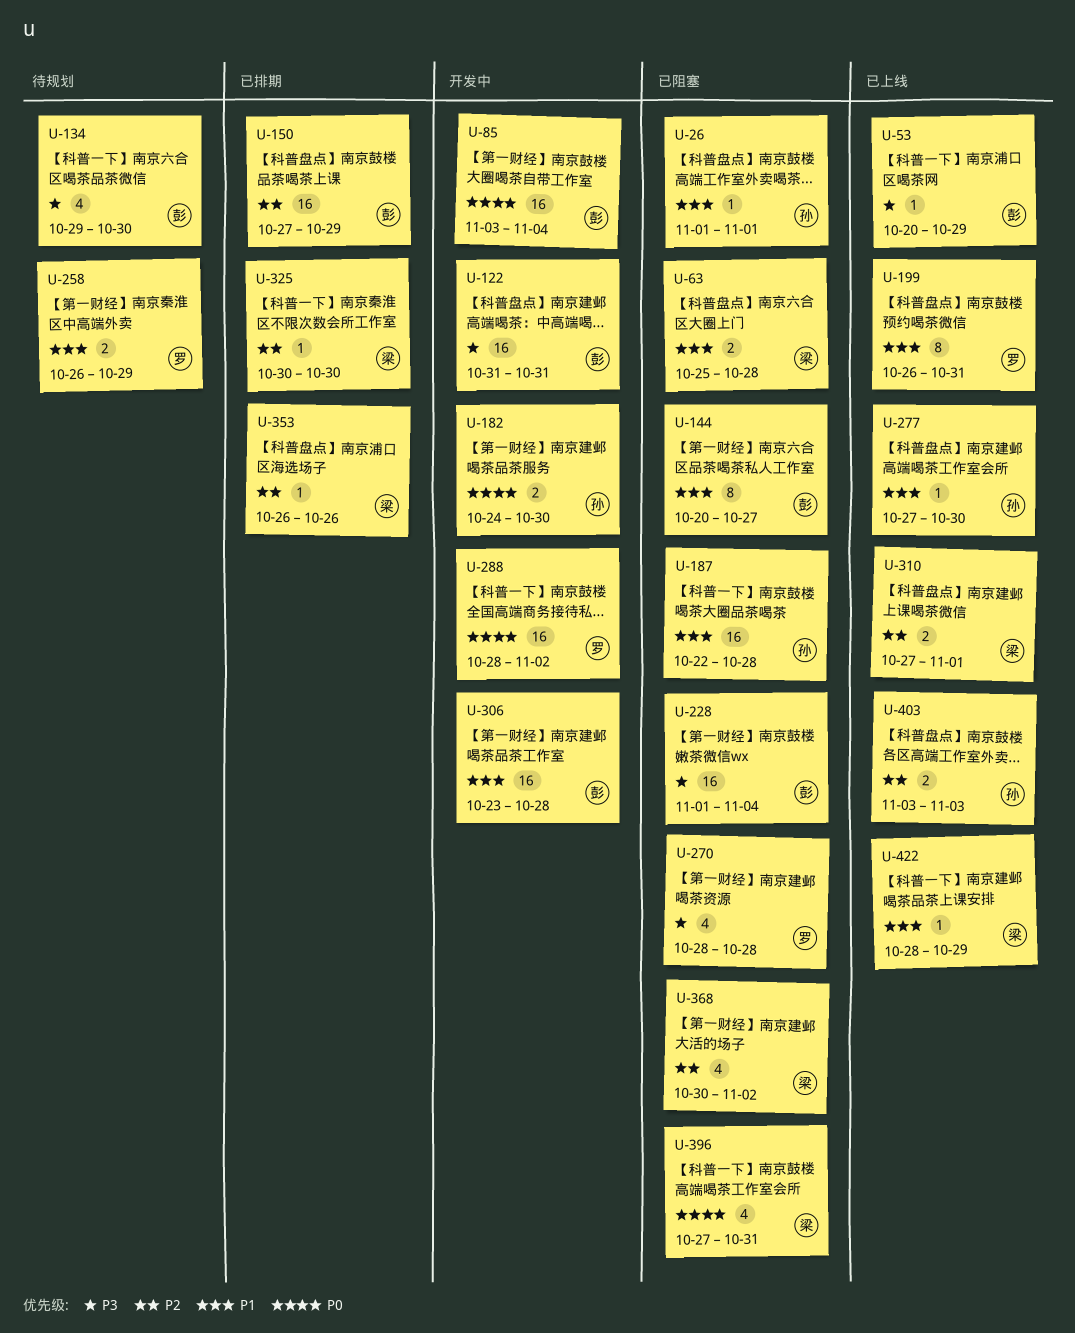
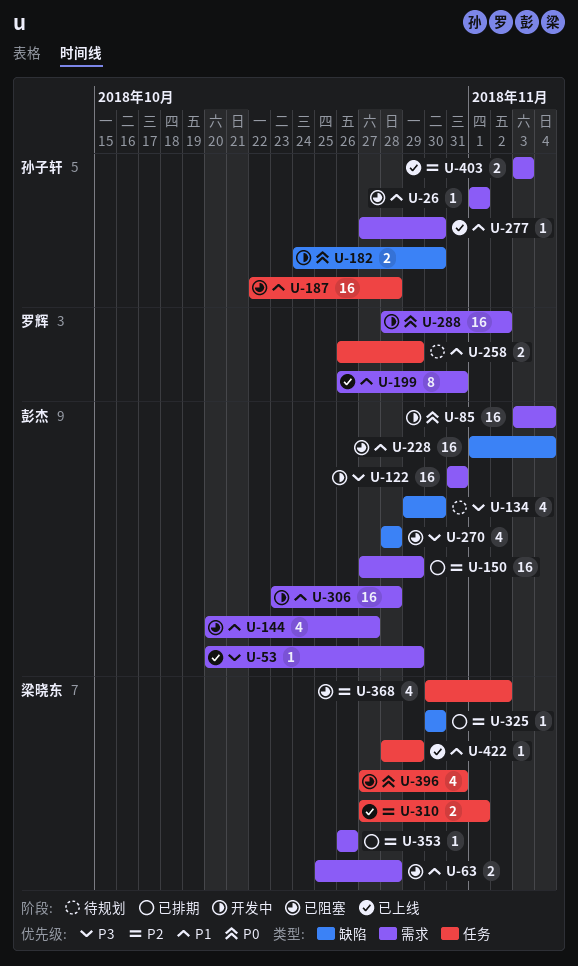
U-144, estimate: 8 -> 4
U-228, priority: P3 -> P1
U-270, owner: 罗辉 -> 彭杰

